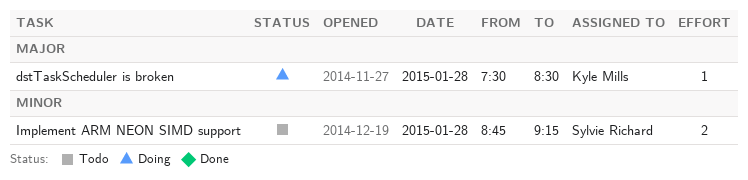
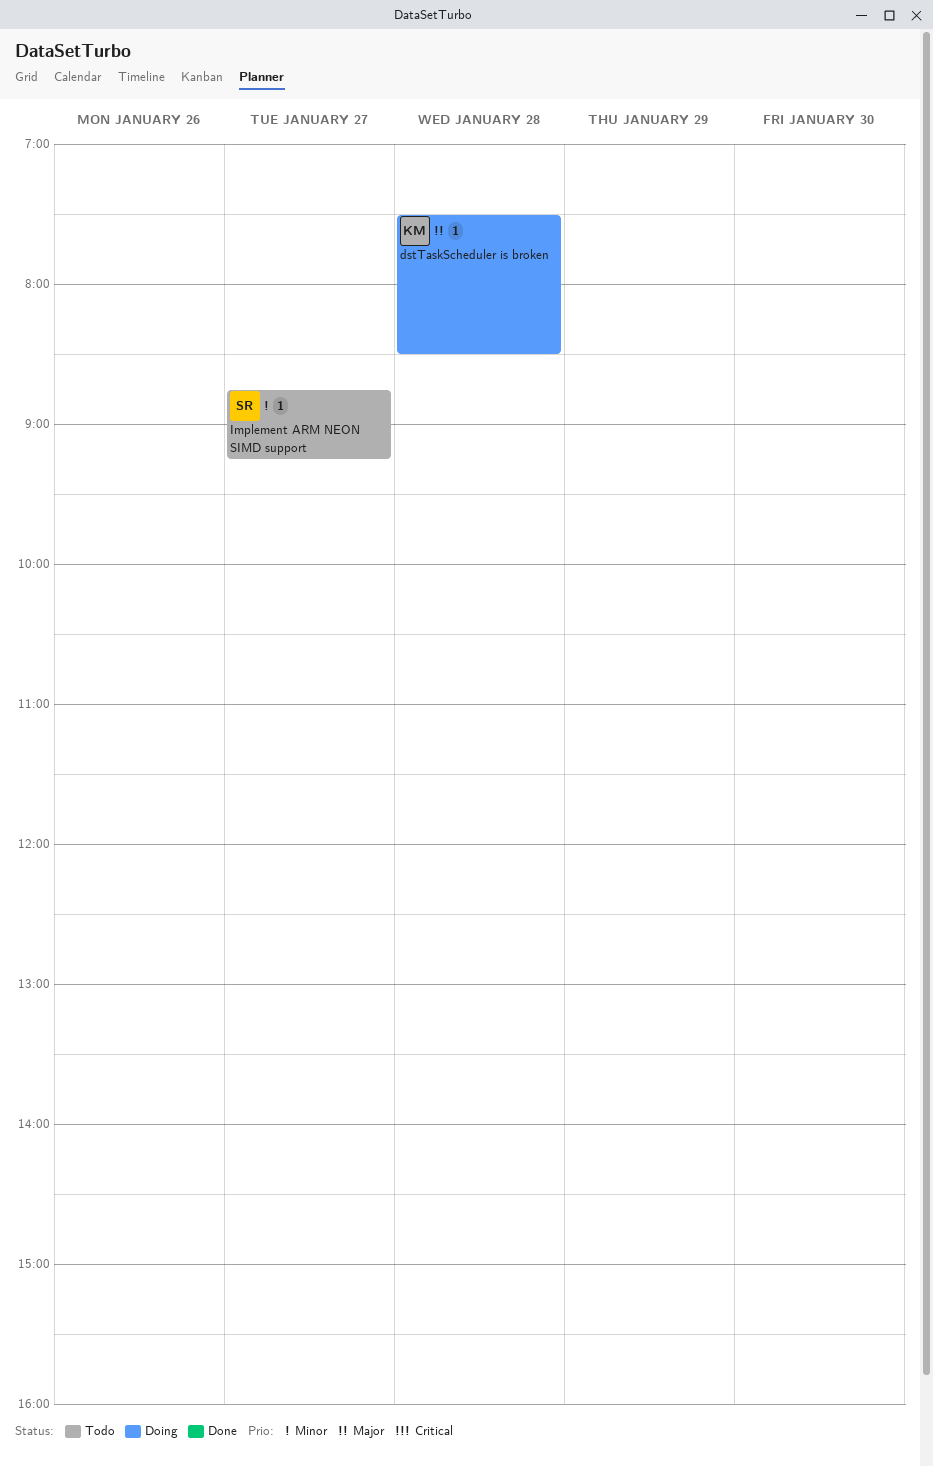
Implement ARM NEON SIMD support, estimate: 2 -> 1
Implement ARM NEON SIMD support, day: Jan 28 -> Jan 27

